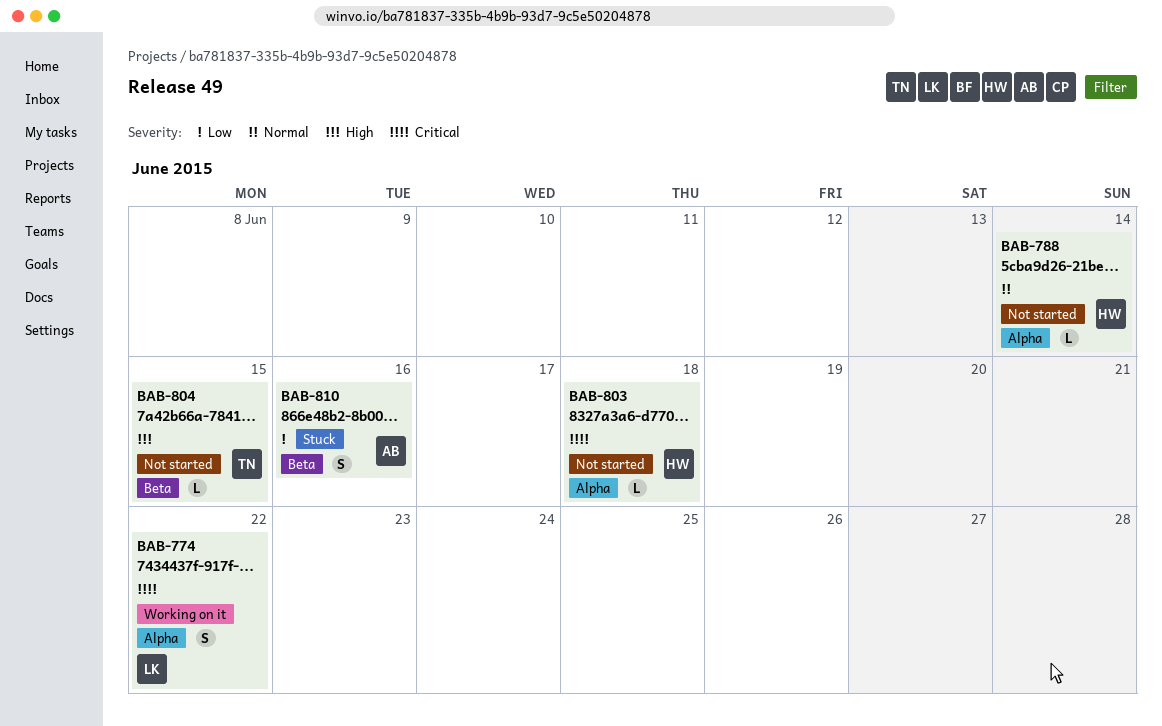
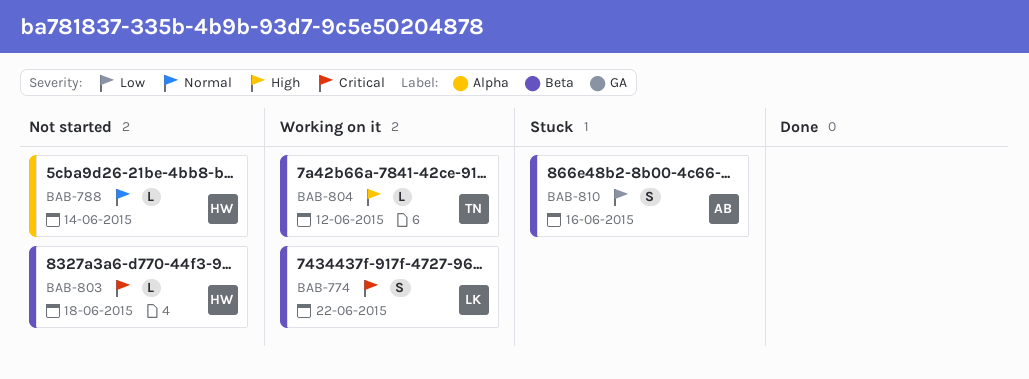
BAB-774, label: Alpha -> Beta
BAB-803, label: Alpha -> Beta
BAB-804, status: Not started -> Working on it
BAB-804, due: Jun 15 -> Jun 12

